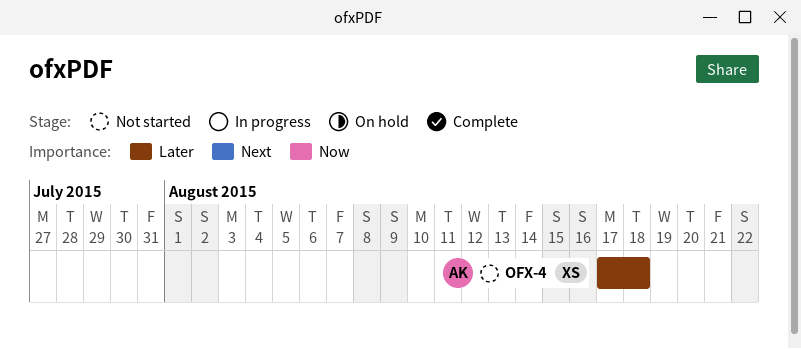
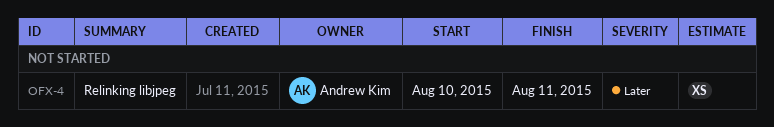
OFX-4, start: Aug 17 -> Aug 10
OFX-4, due: Aug 18 -> Aug 11

